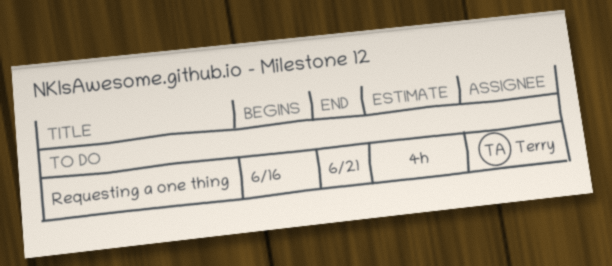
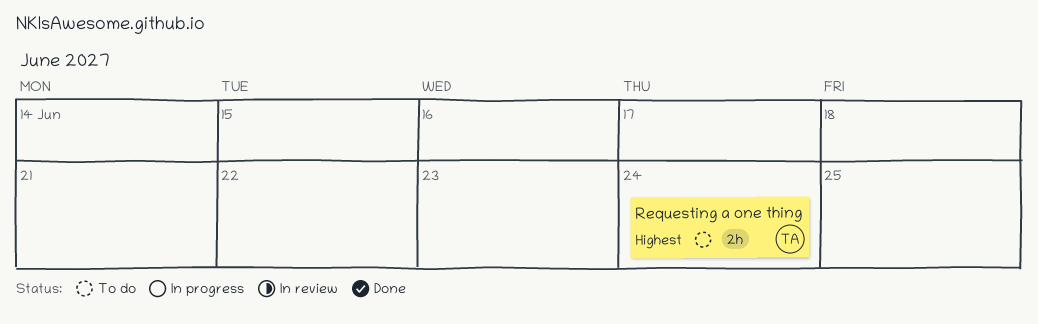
Requesting a one thing, estimate: 4h -> 2h
Requesting a one thing, due: Jun 21 -> Jun 24

